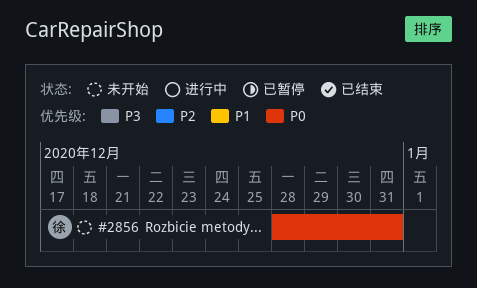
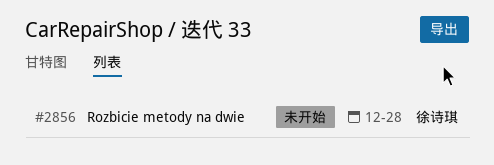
#2856, due: Dec 31 -> Dec 28

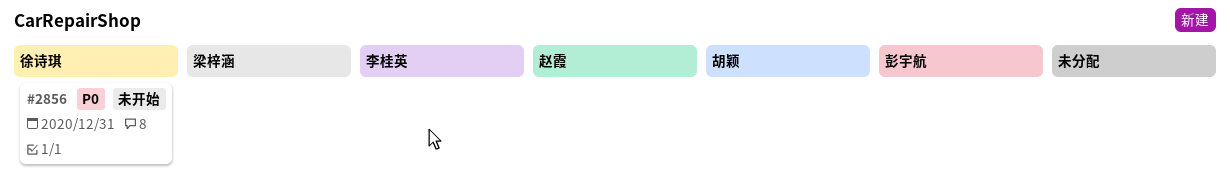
#2856, due: Dec 28 -> Dec 31

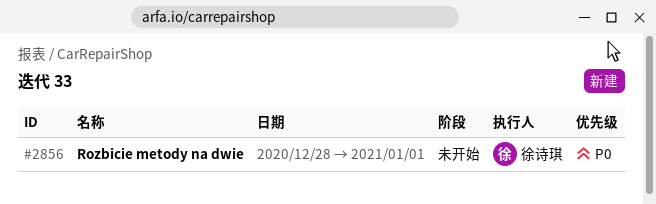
#2856, due: Dec 31 -> Jan 1

